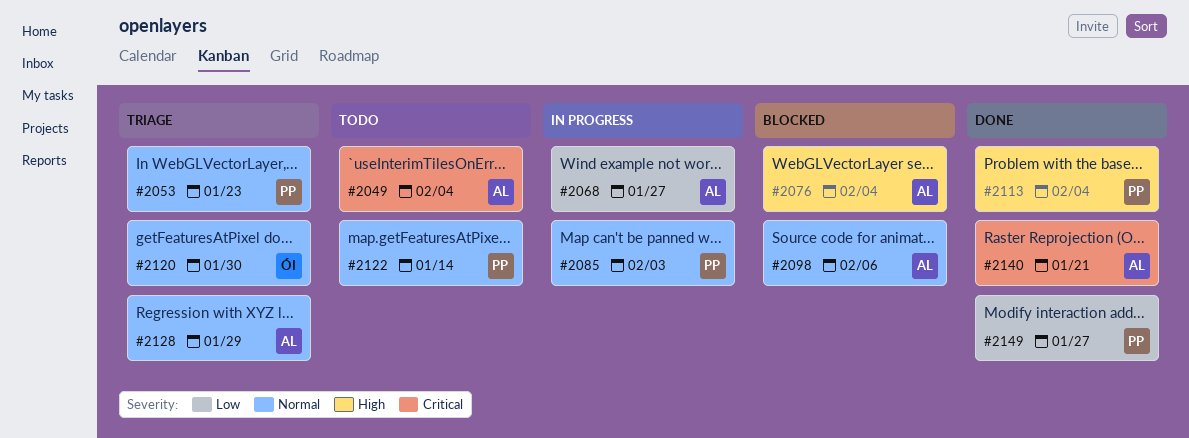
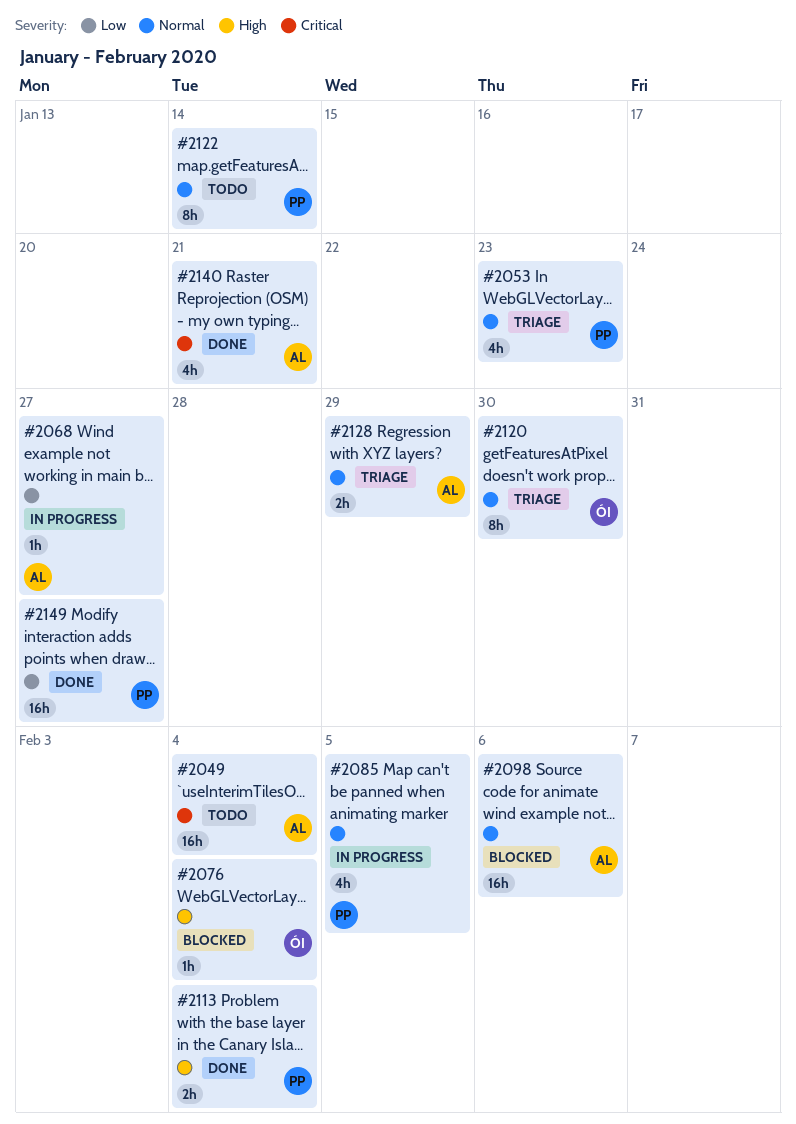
#2076, owner: AL -> ÓI
#2085, due: Feb 3 -> Feb 5

